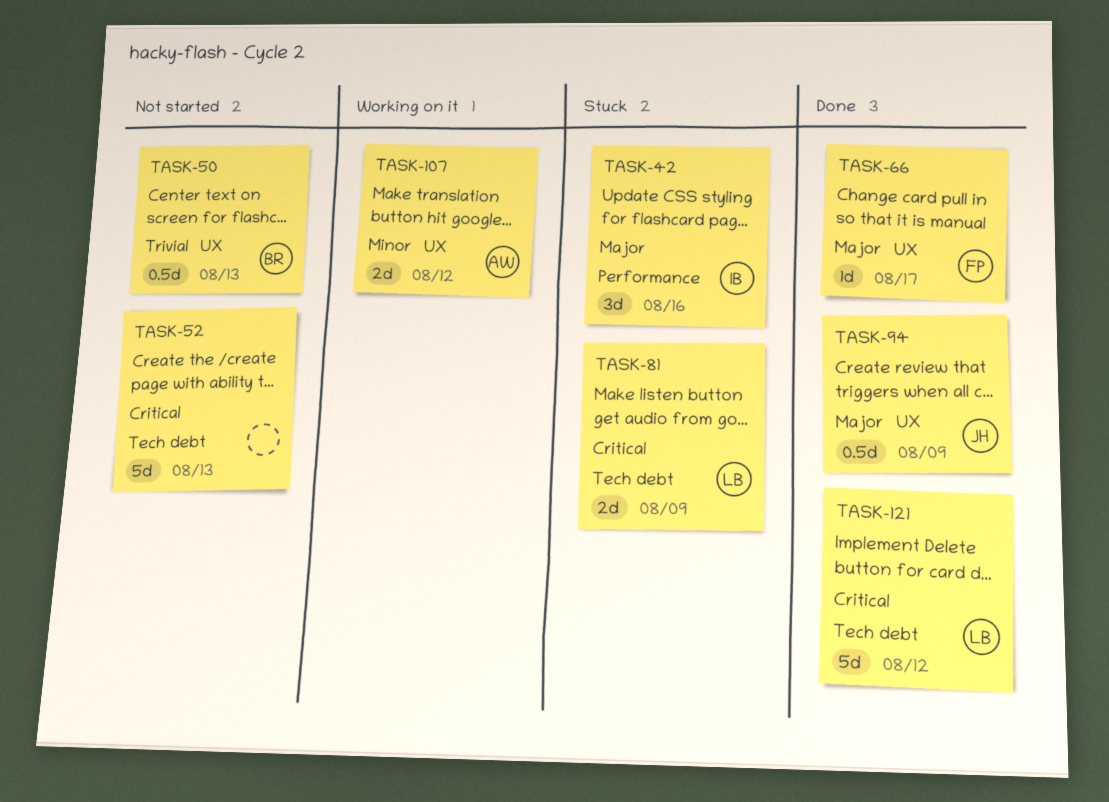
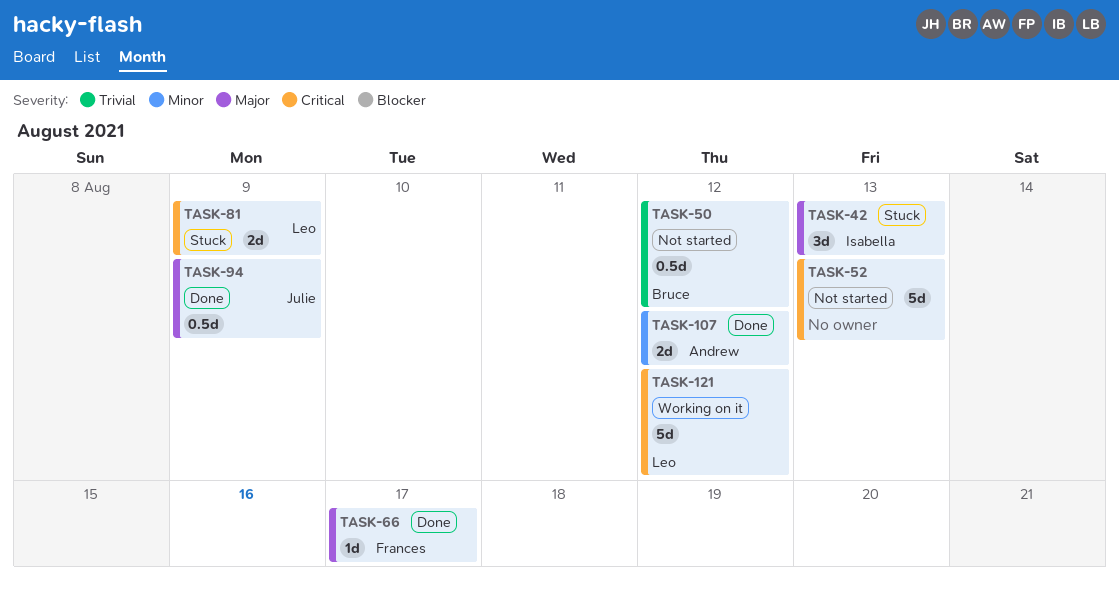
TASK-42, due: Aug 16 -> Aug 13
TASK-50, due: Aug 13 -> Aug 12
TASK-107, status: Working on it -> Done
TASK-121, status: Done -> Working on it

